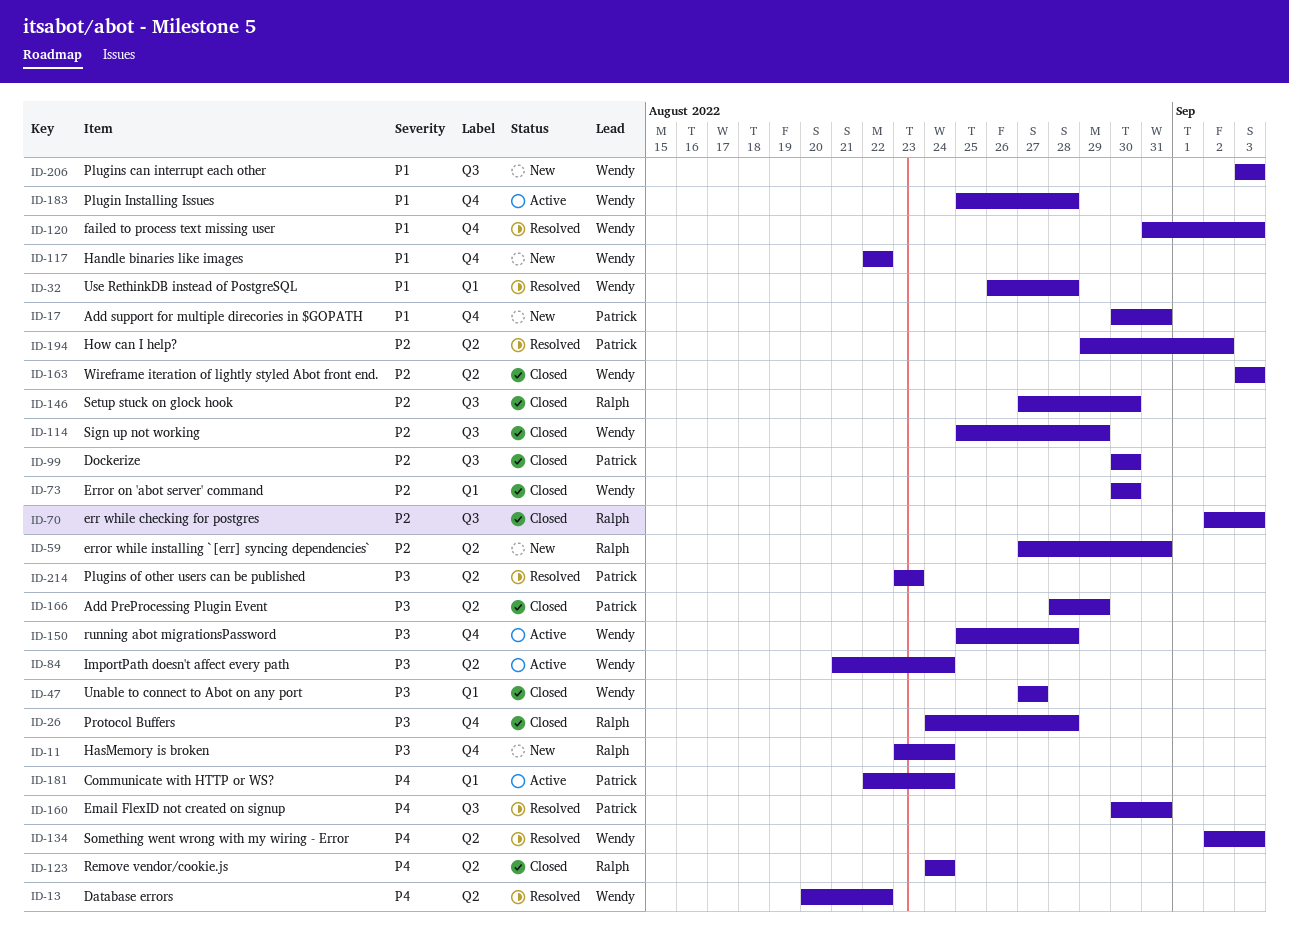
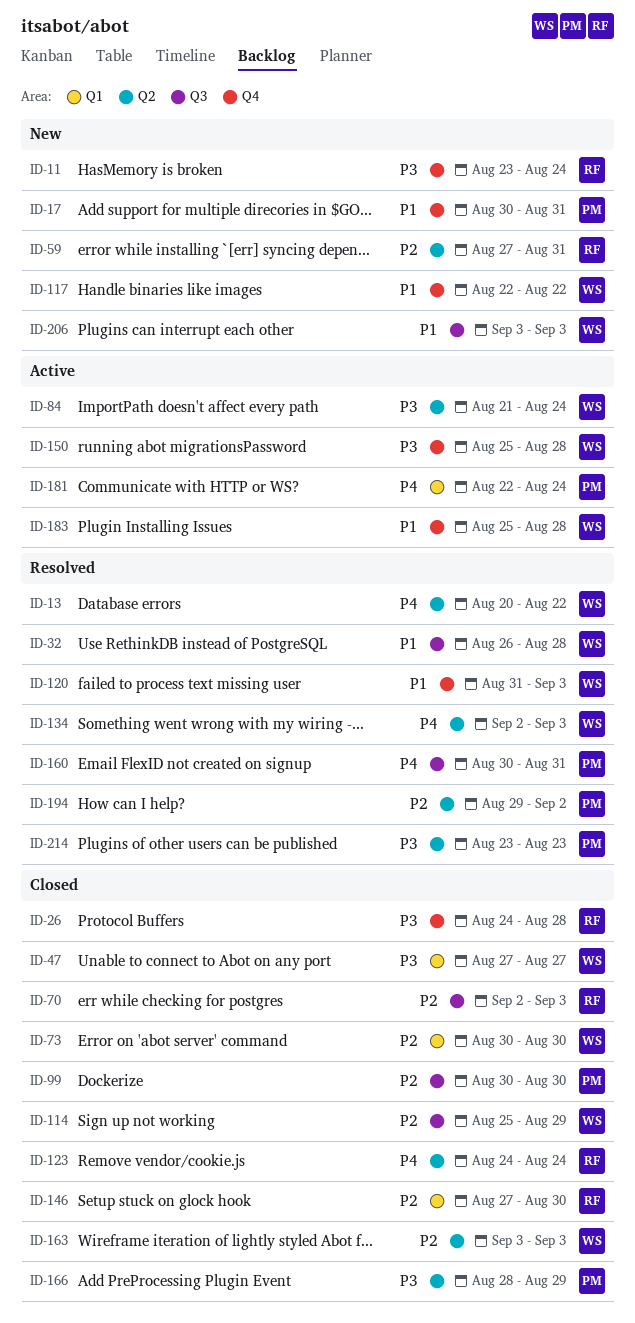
ID-32, label: Q1 -> Q3
ID-146, label: Q3 -> Q1

